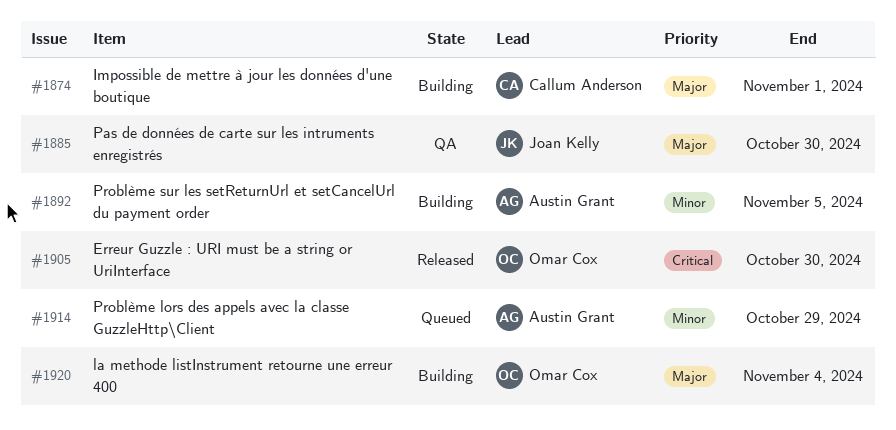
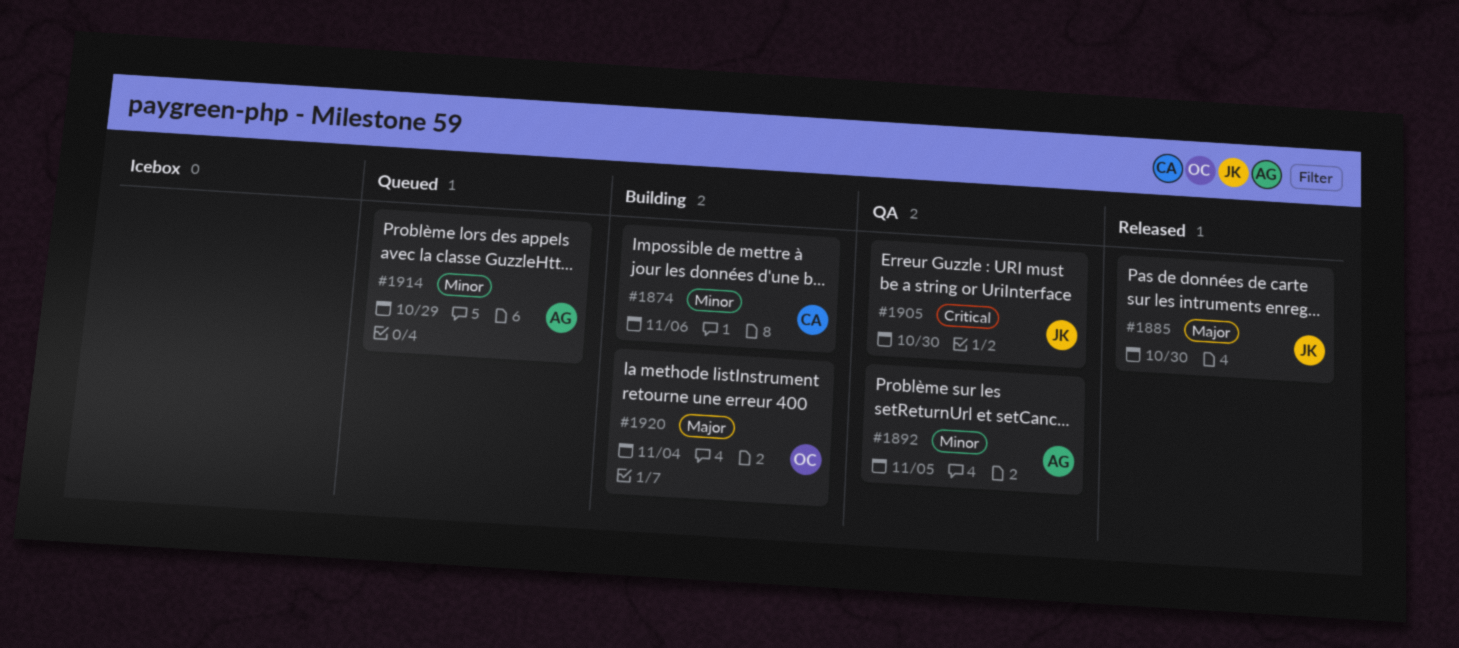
#1874, priority: Major -> Minor
#1874, due: Nov 1 -> Nov 6
#1885, status: QA -> Released
#1892, status: Building -> QA
#1905, status: Released -> QA
#1905, owner: Omar Cox -> Joan Kelly

